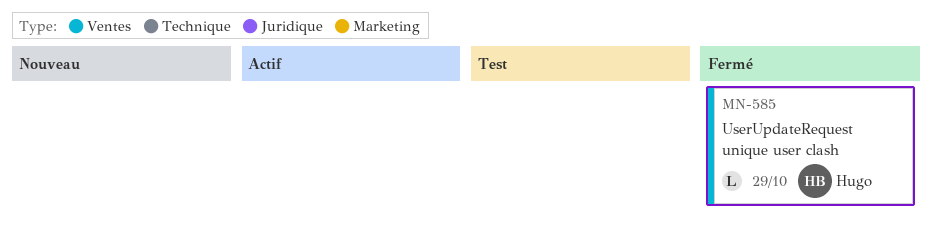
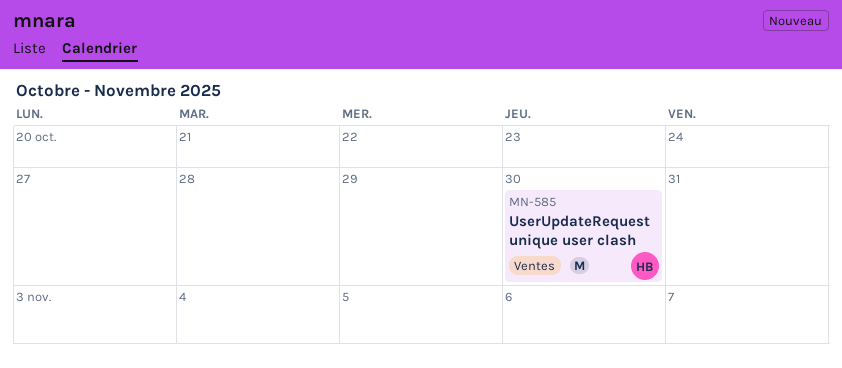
MN-585, estimate: L -> M
MN-585, due: Oct 29 -> Oct 30

